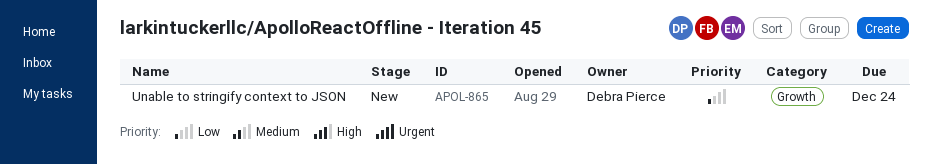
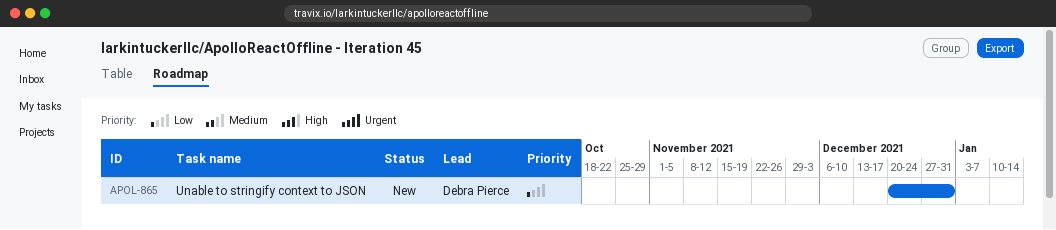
APOL-865, due: Dec 24 -> Dec 31

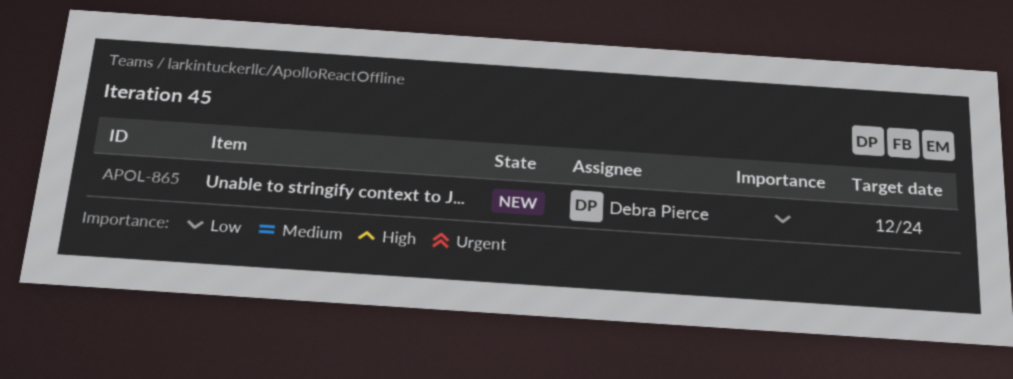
APOL-865, due: Dec 31 -> Dec 24

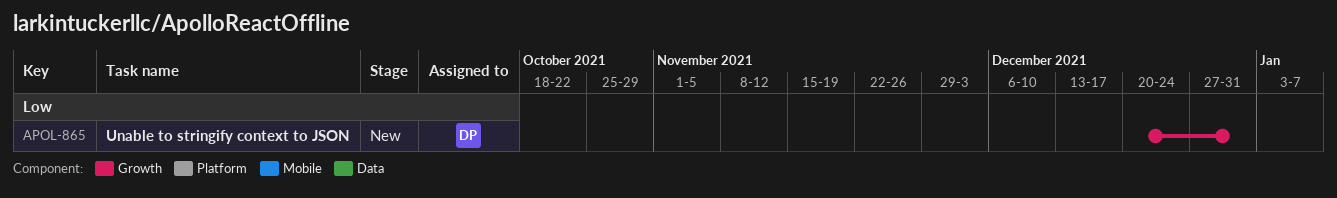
APOL-865, due: Dec 24 -> Dec 31

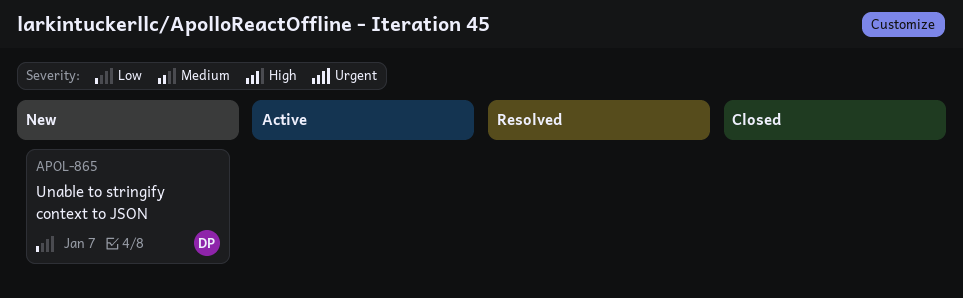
APOL-865, due: Dec 31 -> Jan 7

